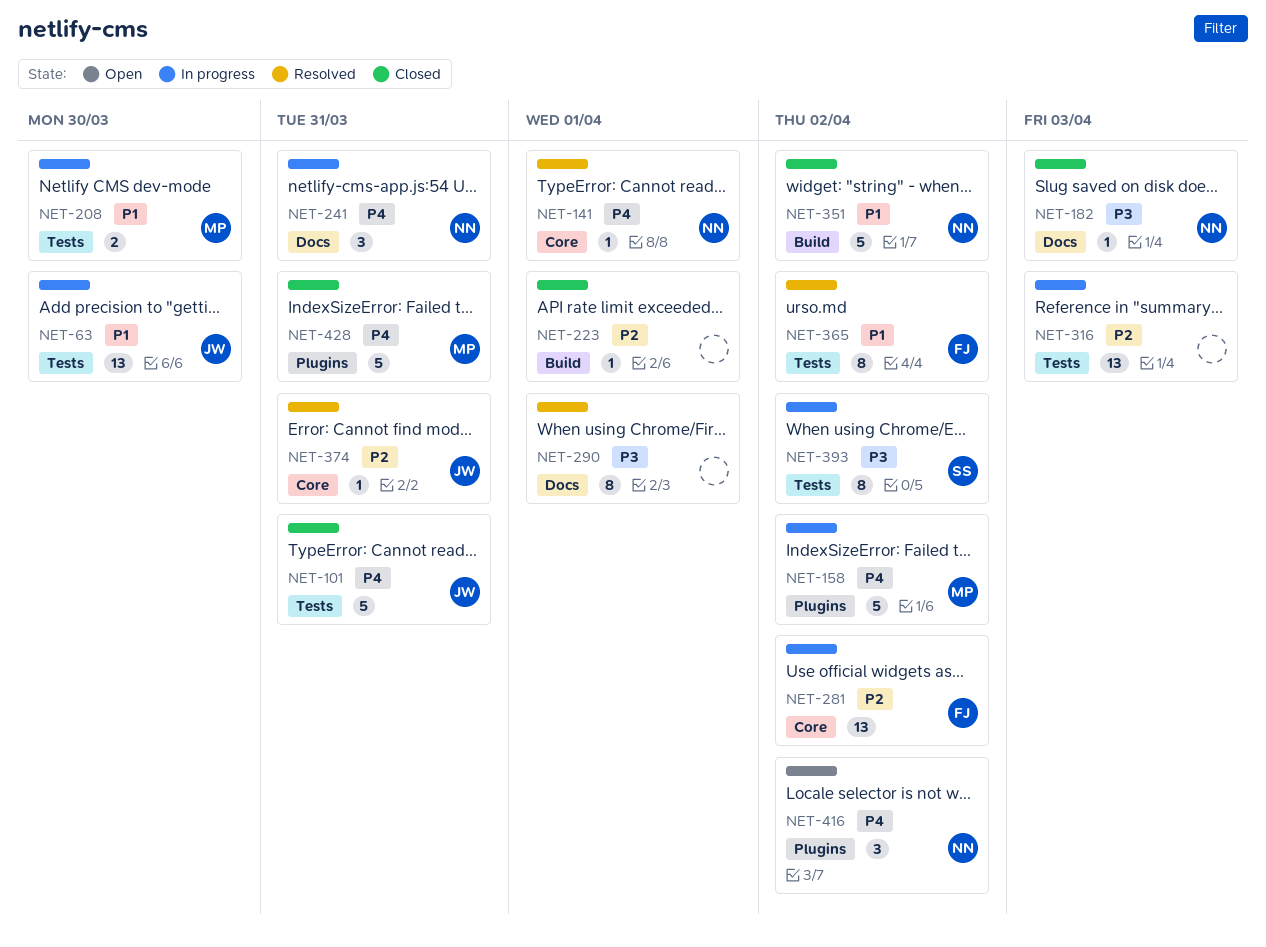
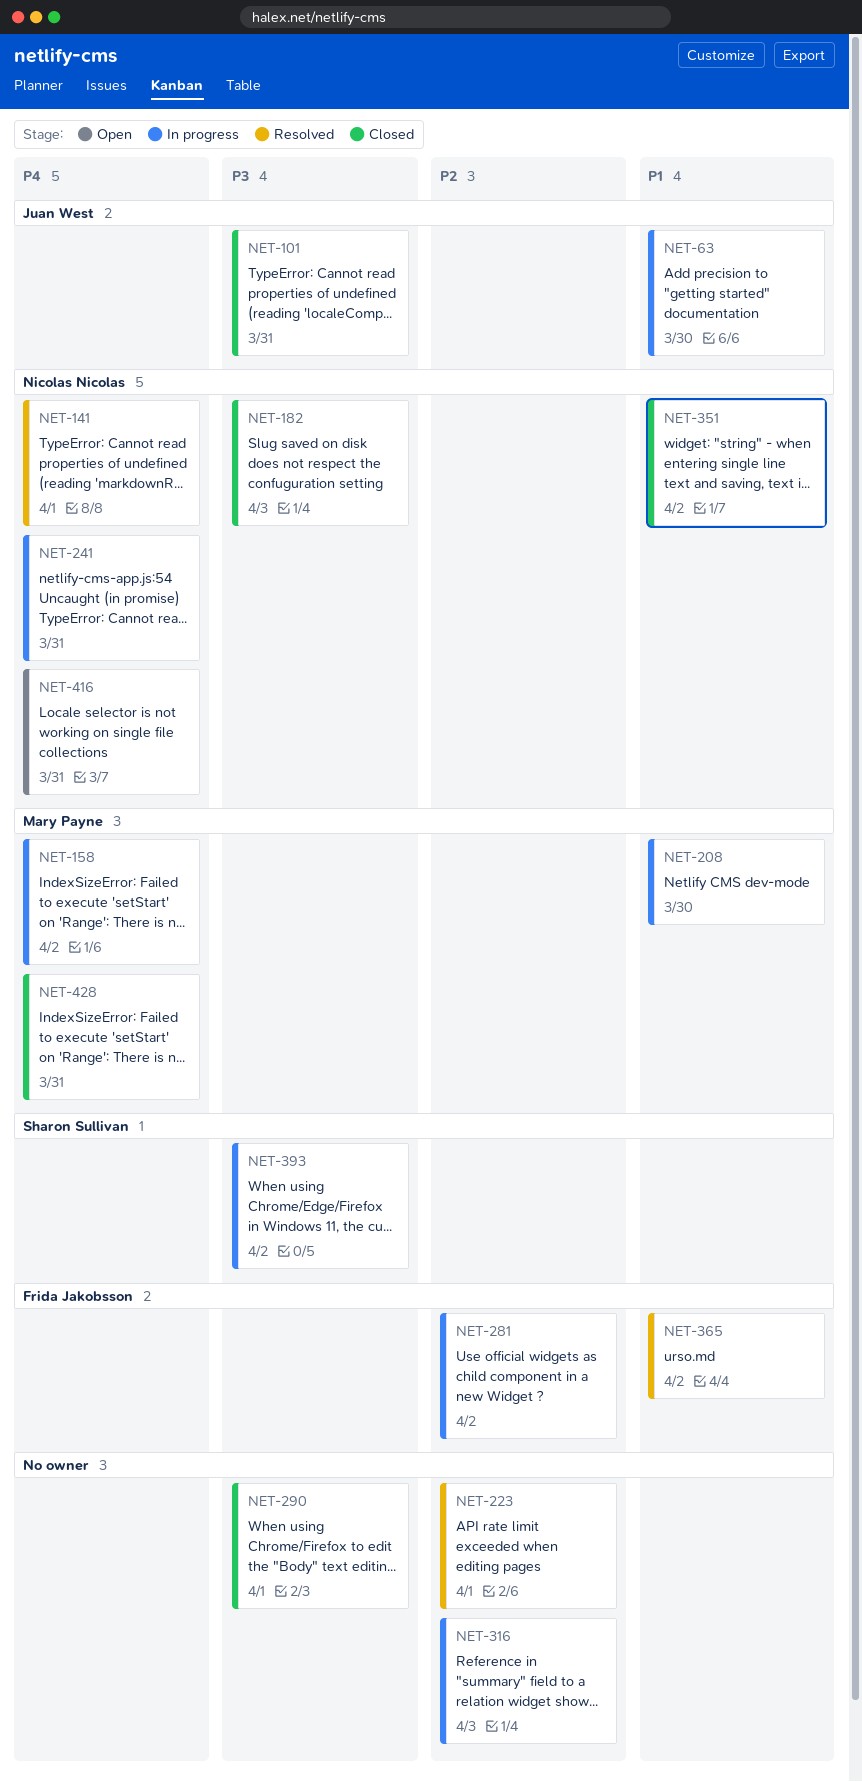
NET-101, priority: P4 -> P3
NET-223, status: Closed -> Resolved
NET-290, status: Resolved -> Closed
NET-374: present -> none
NET-416, due: Apr 2 -> Mar 31

